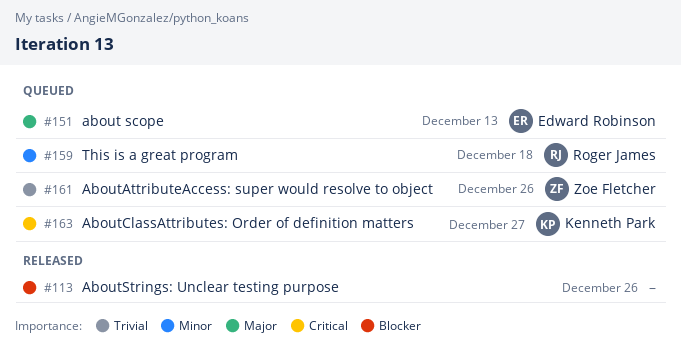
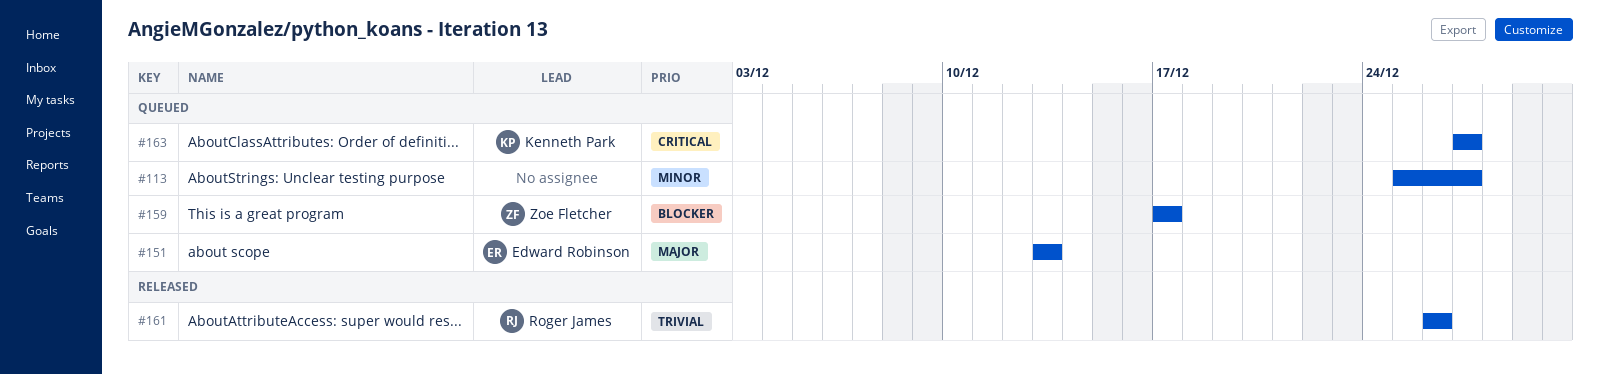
#113, status: Released -> Queued
#113, priority: Blocker -> Minor
#113, due: Dec 26 -> Dec 27
#159, owner: Roger James -> Zoe Fletcher
#159, priority: Minor -> Blocker
#159, due: Dec 18 -> Dec 17
#161, status: Queued -> Released
#161, owner: Zoe Fletcher -> Roger James

